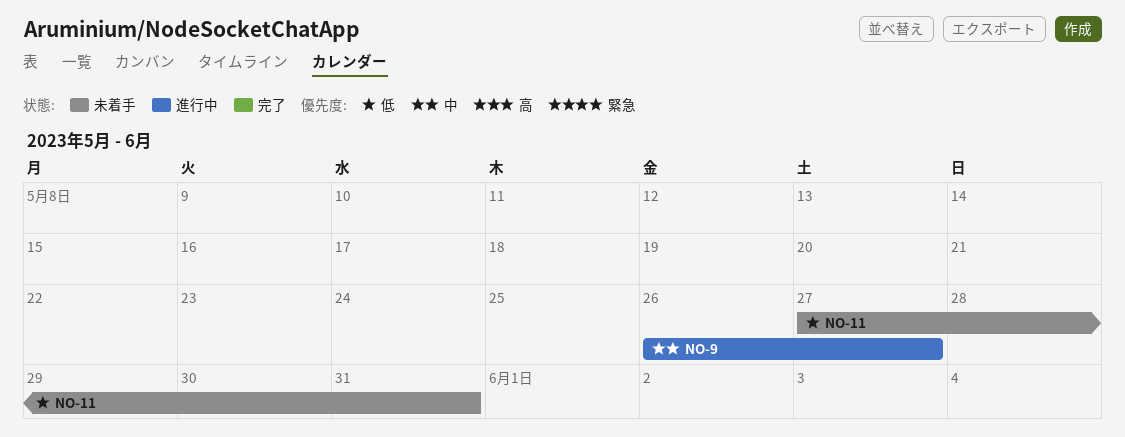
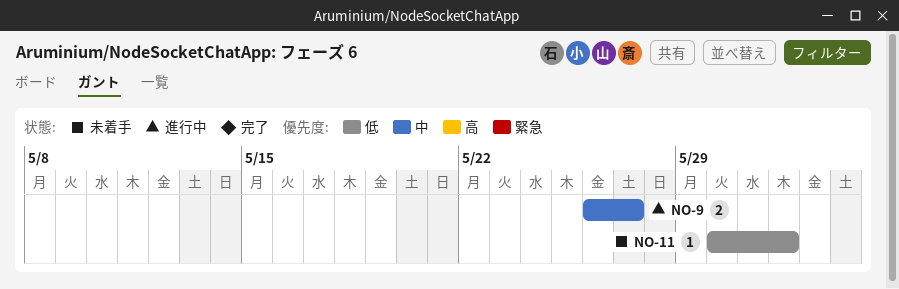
NO-11, start: May 27 -> May 30
NO-11, due: May 31 -> Jun 1

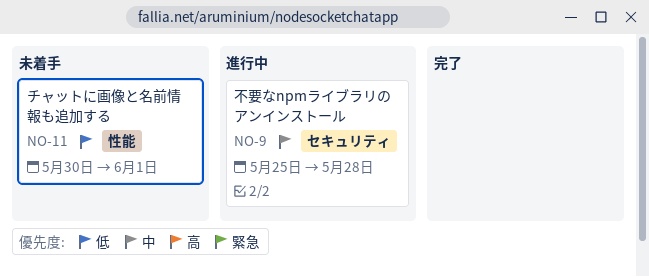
NO-9, start: May 26 -> May 25
NO-9, due: May 27 -> May 28

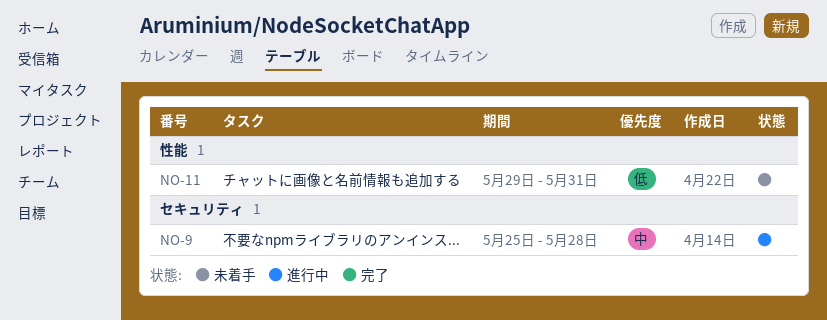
NO-11, start: May 30 -> May 29
NO-11, due: Jun 1 -> May 31

